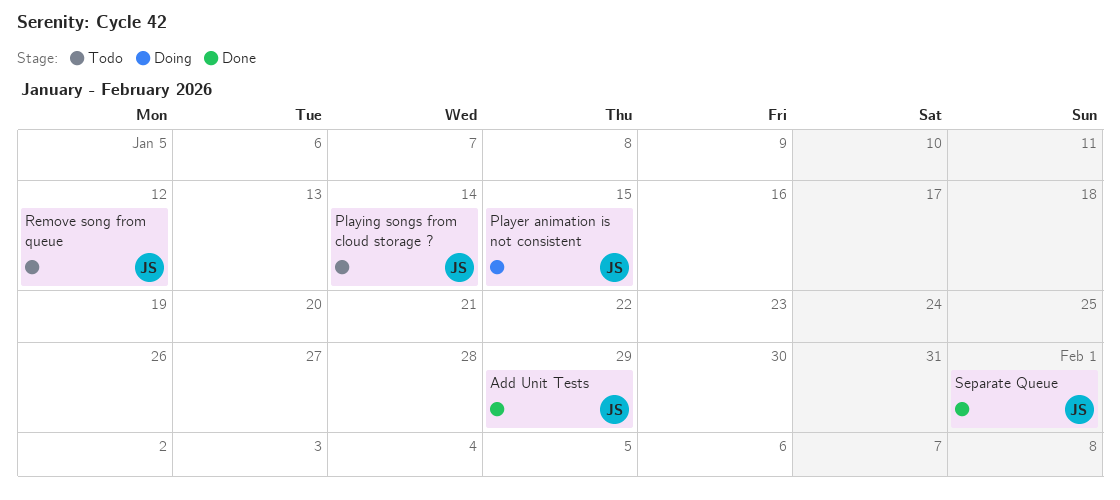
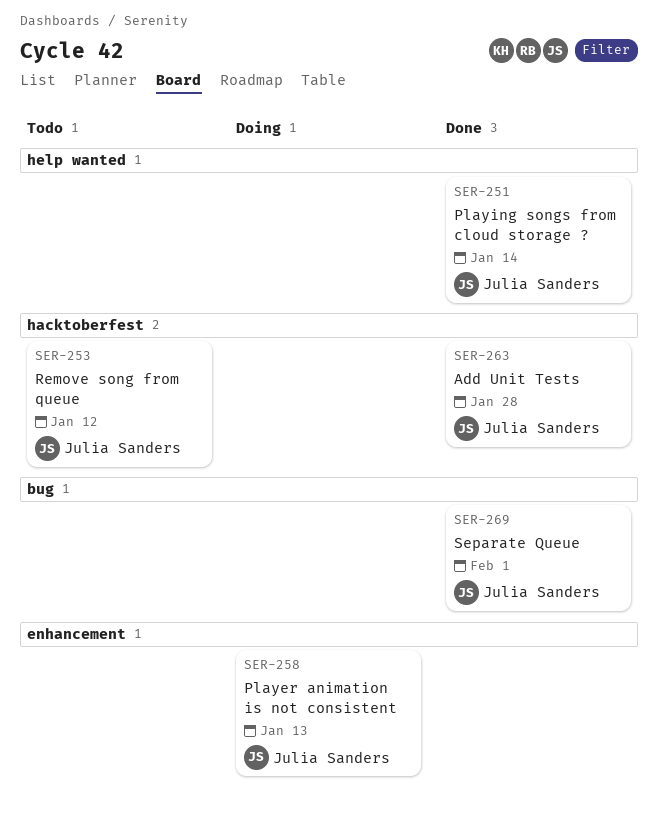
Add Unit Tests, due: Jan 29 -> Jan 28
Player animation is not consistent, due: Jan 15 -> Jan 13
Playing songs from cloud storage ?, status: Todo -> Done

